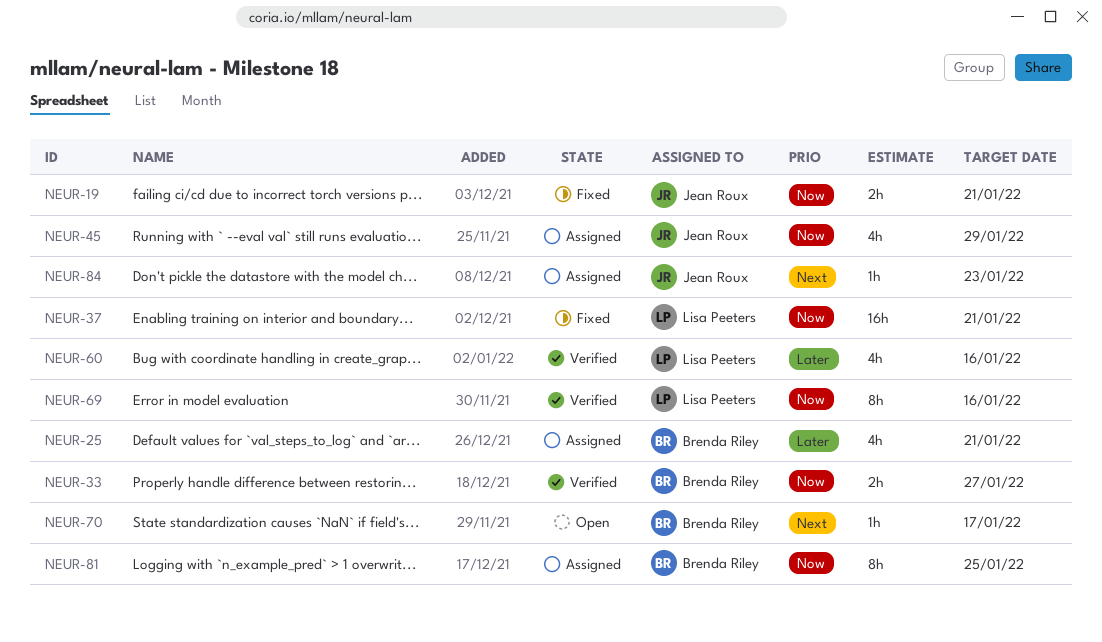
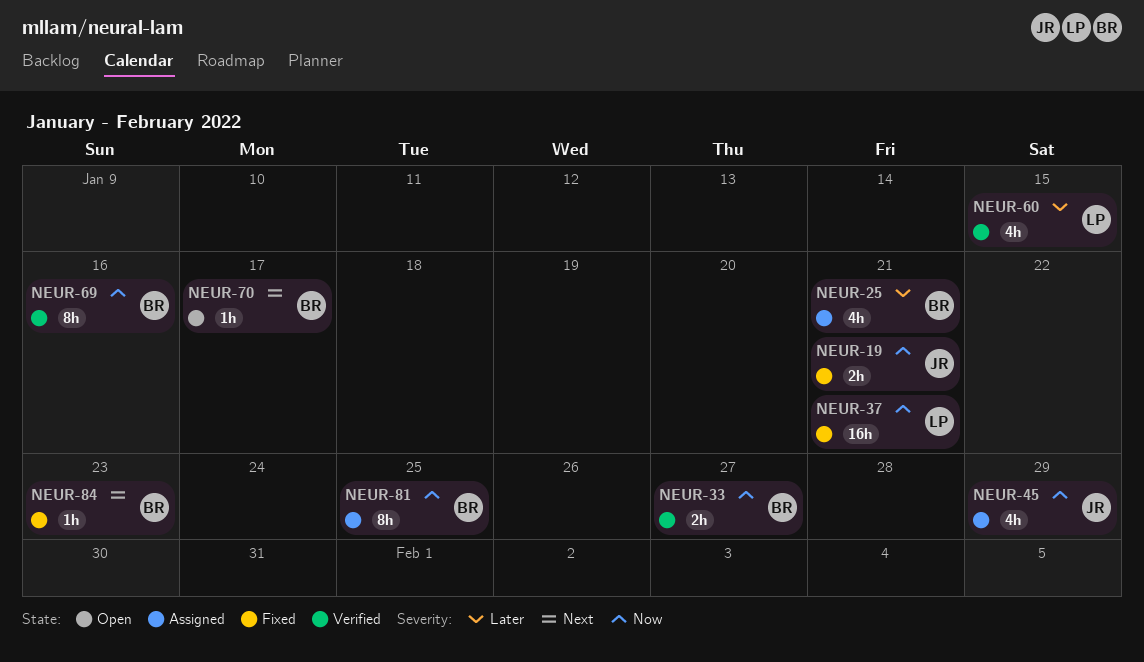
NEUR-60, due: Jan 16 -> Jan 15
NEUR-69, owner: Lisa Peeters -> Brenda Riley
NEUR-84, status: Assigned -> Fixed
NEUR-84, owner: Jean Roux -> Brenda Riley

